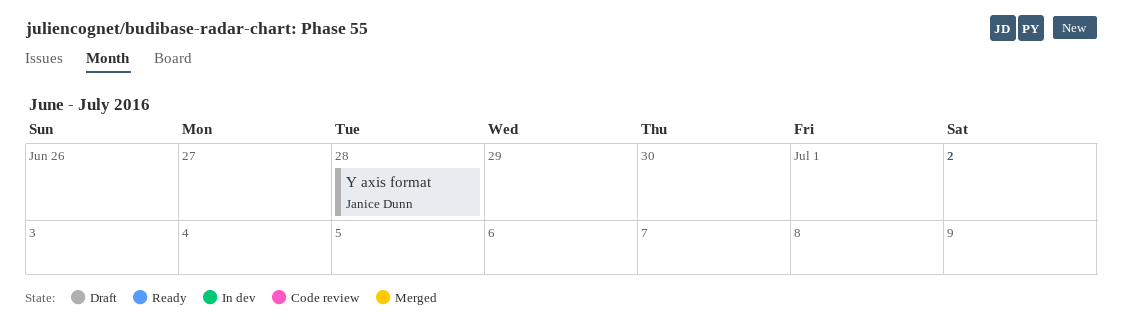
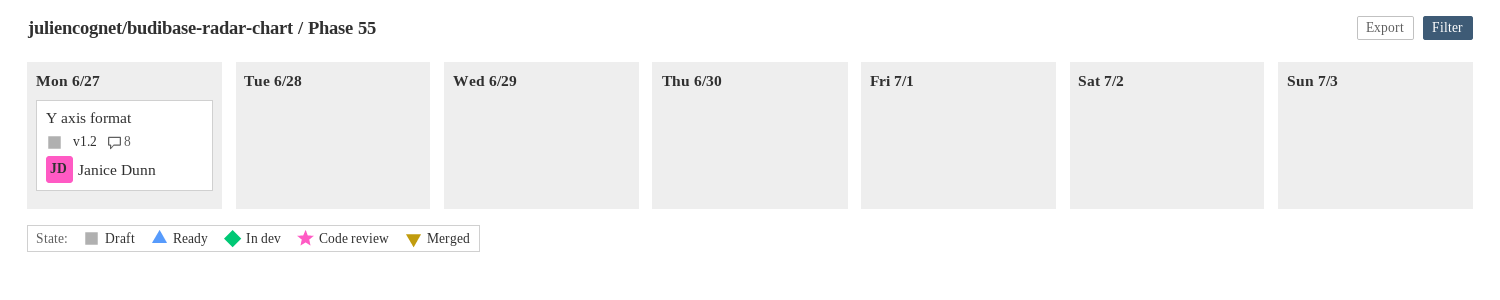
Y axis format, due: Jun 28 -> Jun 27

